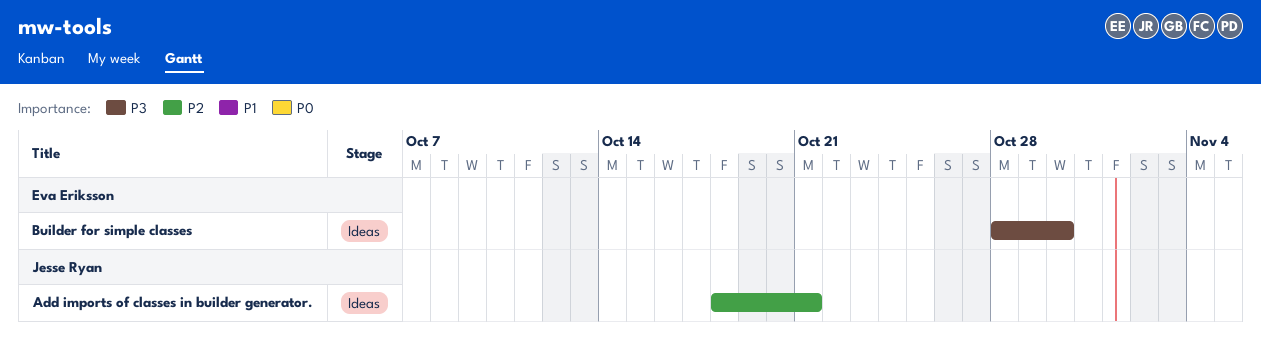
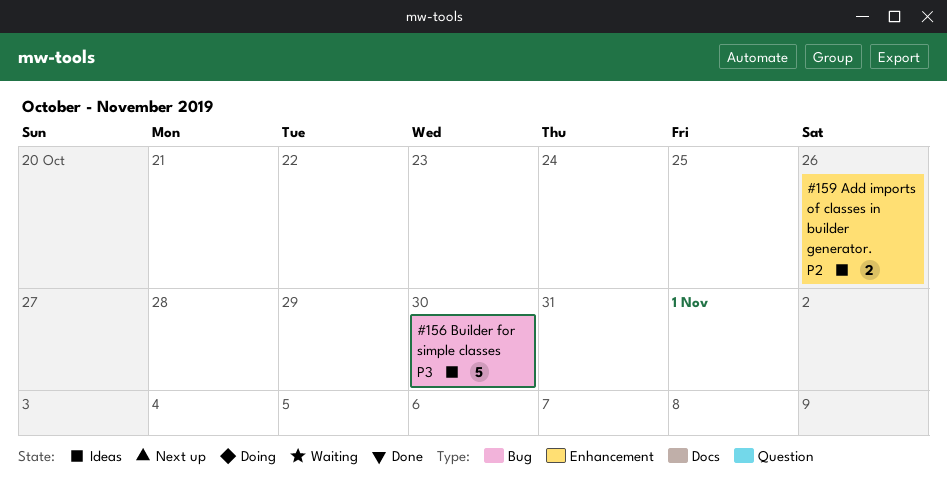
Add imports of classes in builder generator., due: Oct 21 -> Oct 26

